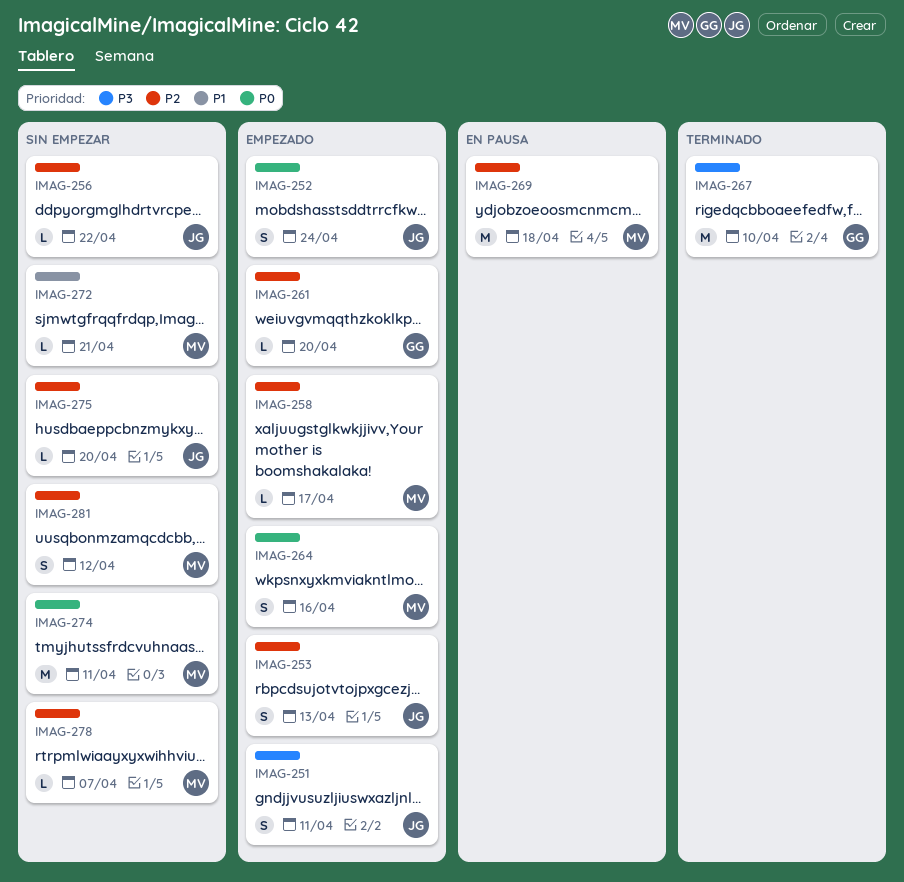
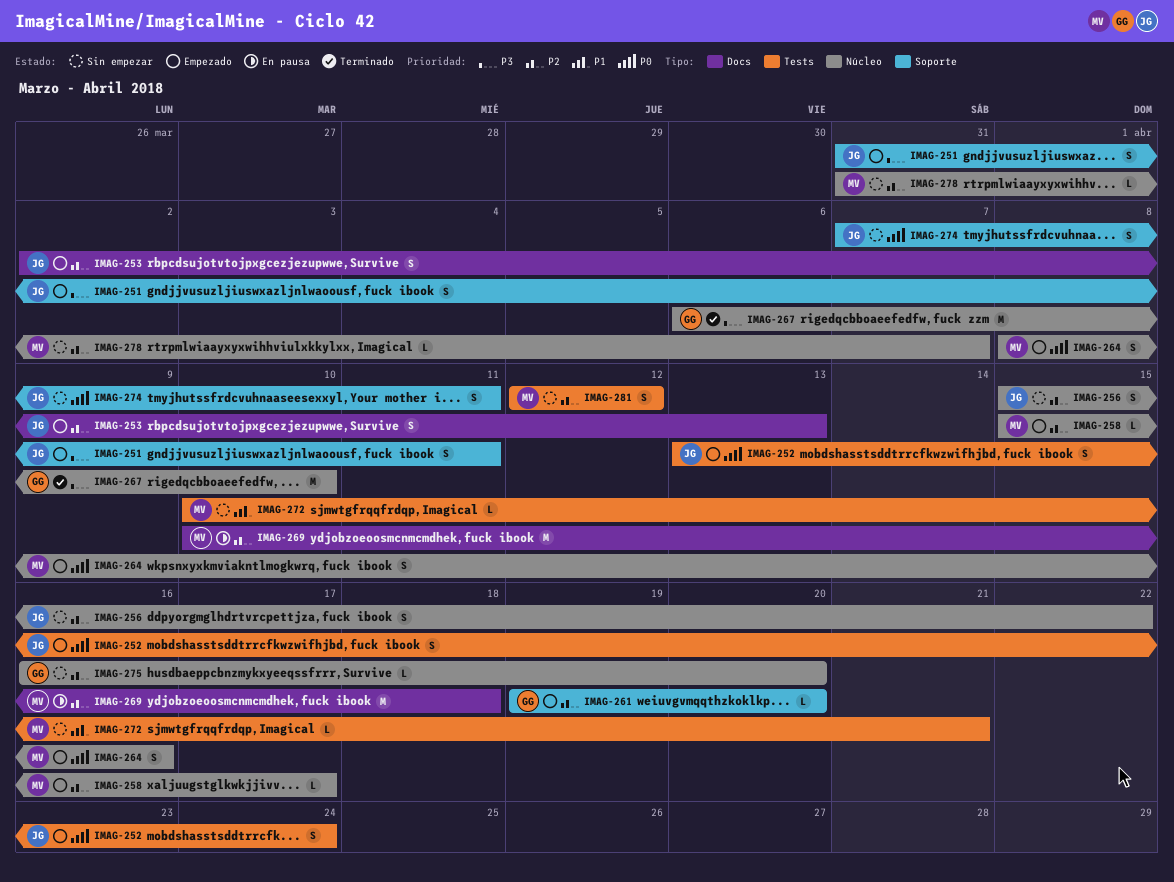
IMAG-256, estimate: L -> S
IMAG-274, owner: MV -> JG
IMAG-274, estimate: M -> S
IMAG-275, owner: JG -> GG

